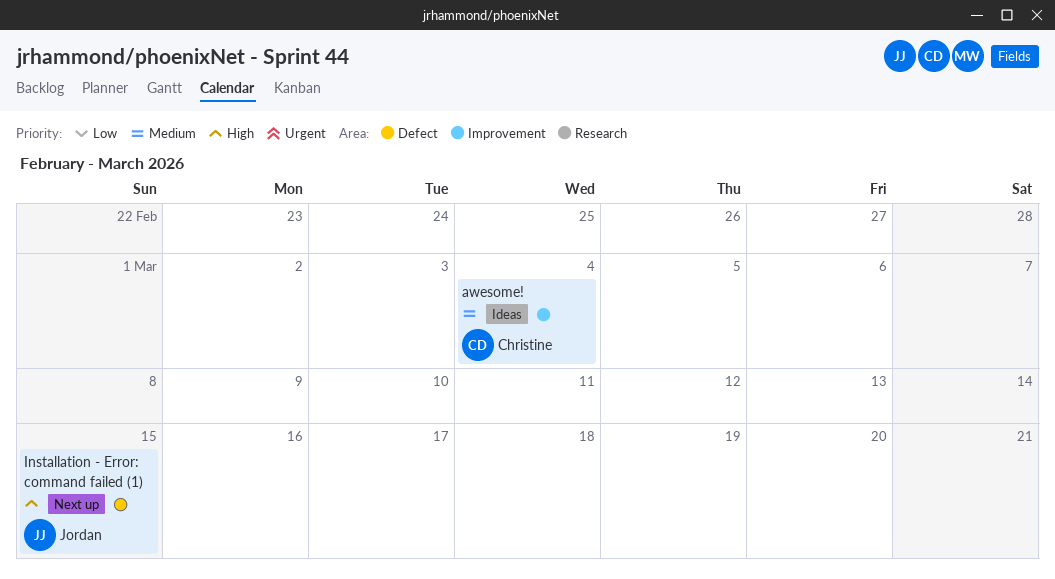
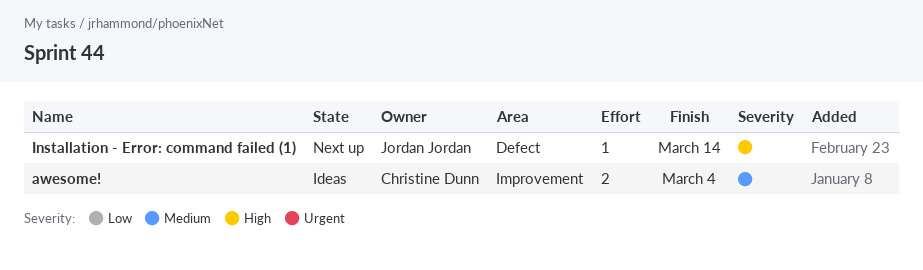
Installation - Error: command failed (1), due: Mar 15 -> Mar 14

